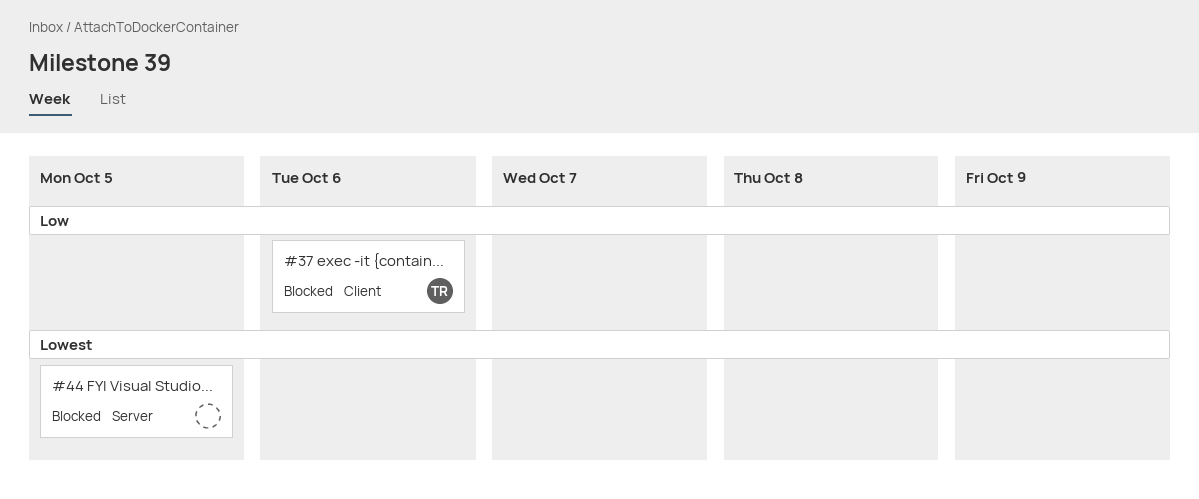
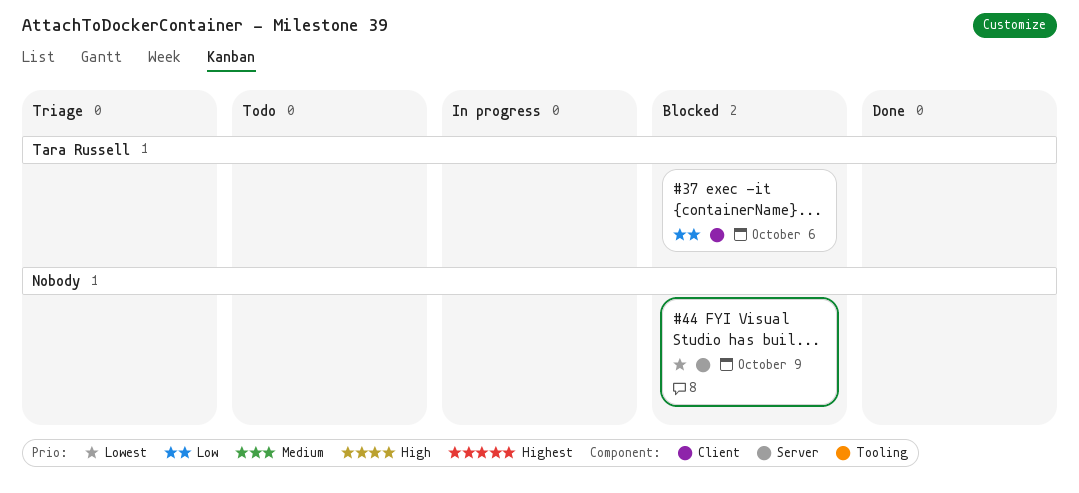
#44, due: Oct 5 -> Oct 9

